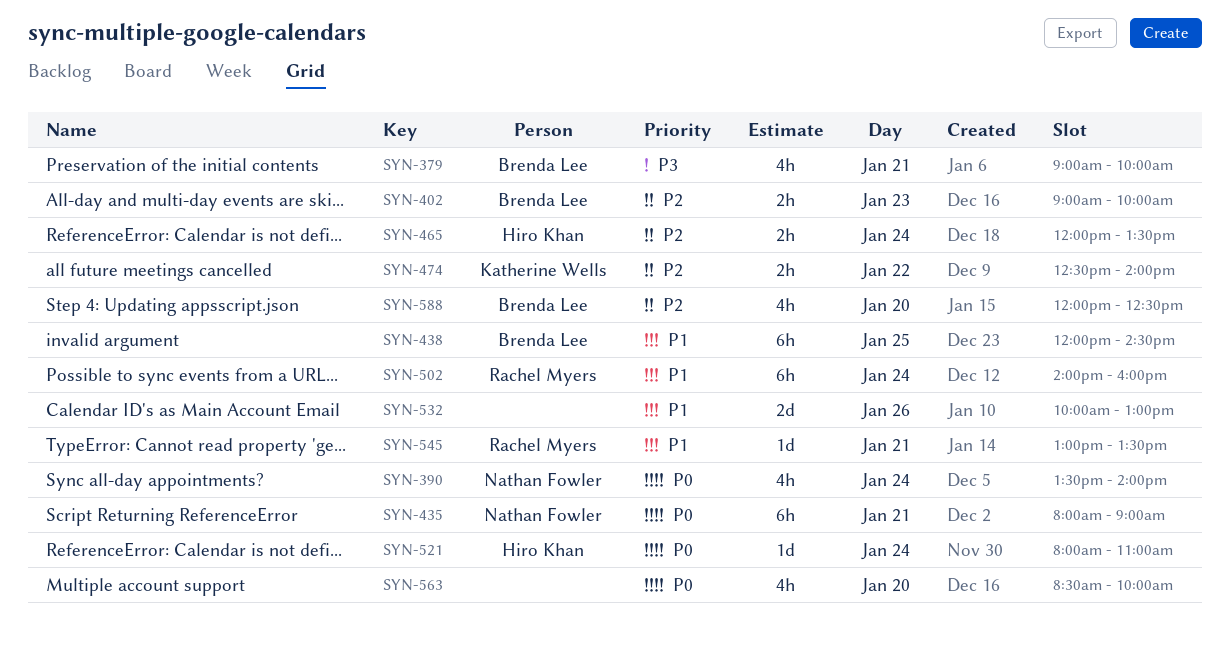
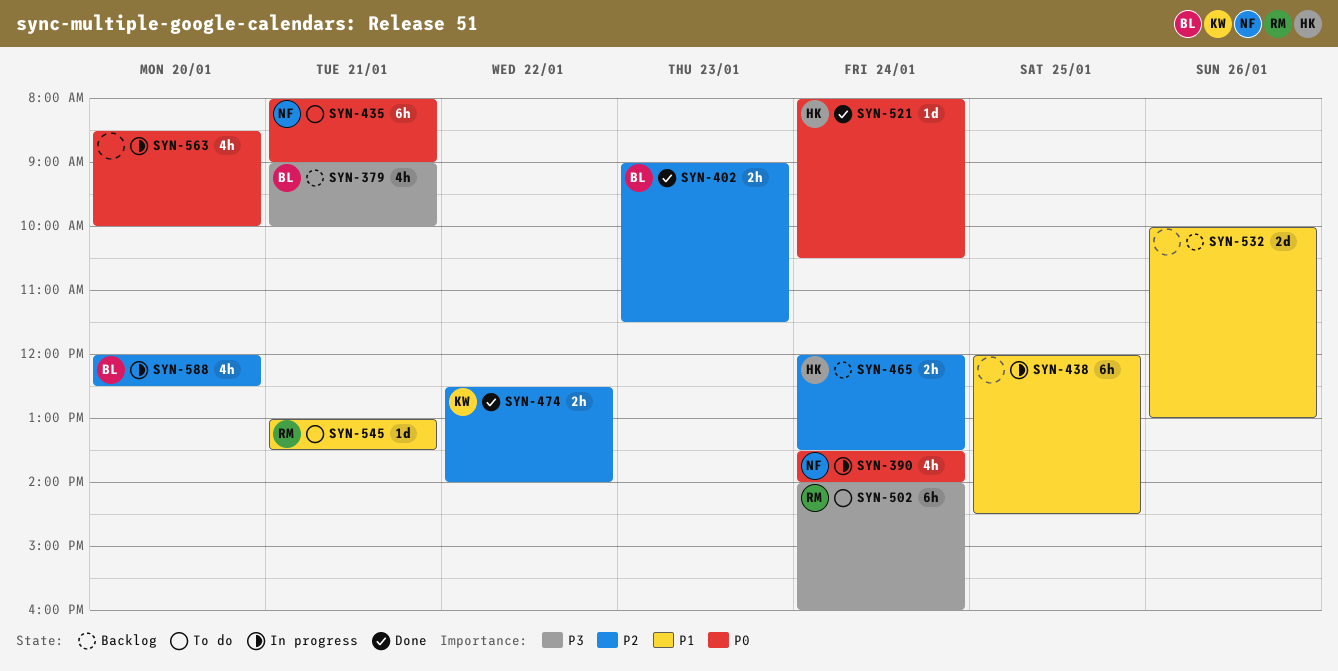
SYN-402, ends: 10:00 -> 11:30
SYN-438, owner: Brenda Lee -> none
SYN-502, priority: P1 -> P3
SYN-521, ends: 11:00 -> 10:30

